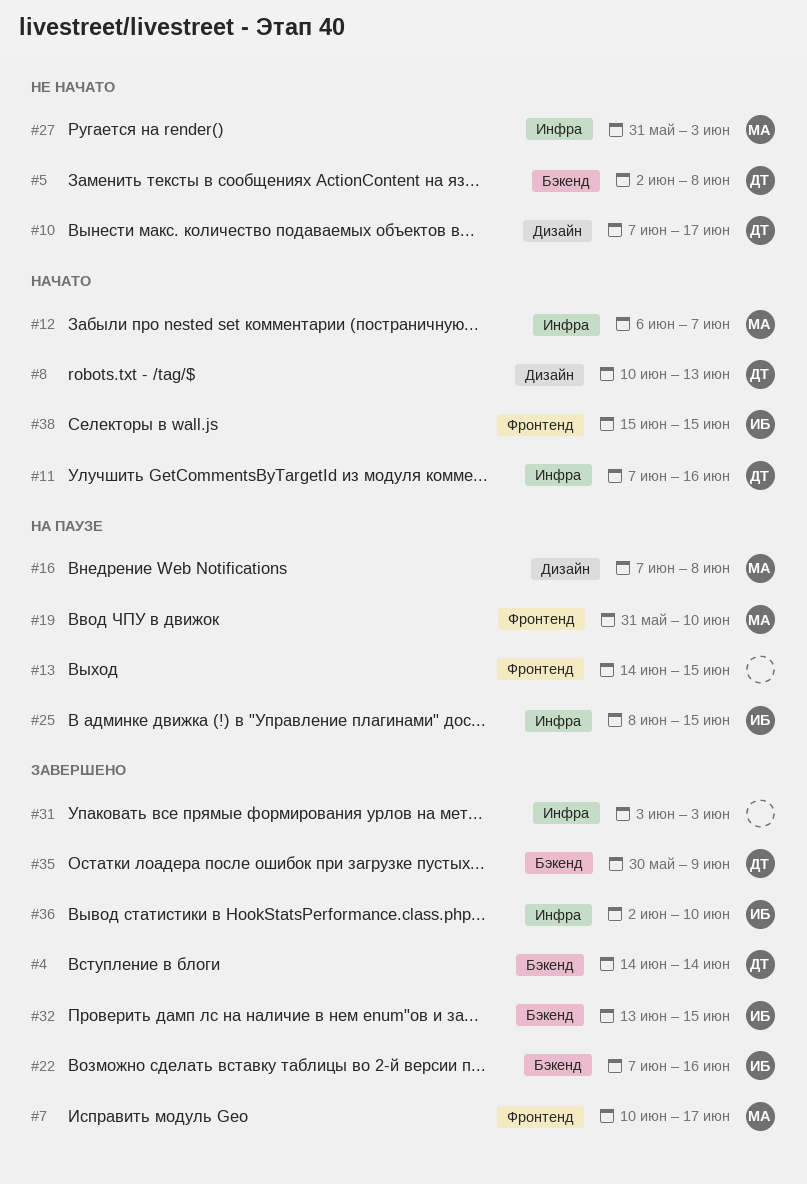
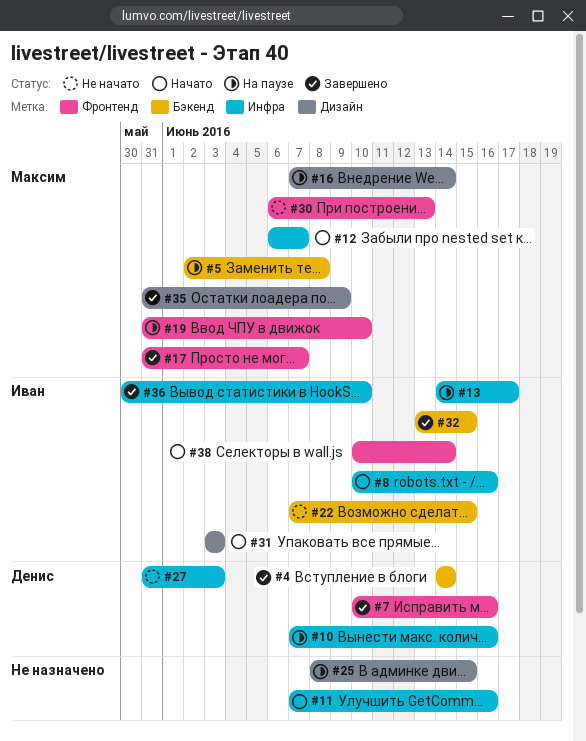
#5, status: Не начато -> На паузе
#5, owner: Денис -> Максим
#7, owner: Максим -> Денис
#7, due: Jun 17 -> Jun 16
#8, owner: Денис -> Иван
#8, label: Дизайн -> Инфра
#8, due: Jun 13 -> Jun 16
#10, status: Не начато -> На паузе
#10, label: Дизайн -> Инфра
#10, due: Jun 17 -> Jun 16
#11, owner: Денис -> none
#13, owner: none -> Иван
#13, label: Фронтенд -> Инфра
#13, due: Jun 15 -> Jun 17
#16, due: Jun 8 -> Jun 14
#17: none -> present
#22, status: Завершено -> Не начато
#22, due: Jun 16 -> Jun 15
#25, owner: Иван -> none
#25, label: Инфра -> Дизайн
#27, owner: Максим -> Денис
#30: none -> present
#31, status: Завершено -> Начато
#31, owner: none -> Иван
#31, label: Инфра -> Дизайн
#35, owner: Денис -> Максим
#35, label: Бэкенд -> Дизайн
#35, start: May 30 -> May 31
#36, start: Jun 2 -> May 30
#38, start: Jun 15 -> Jun 10
#38, due: Jun 15 -> Jun 14

